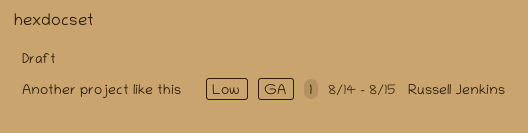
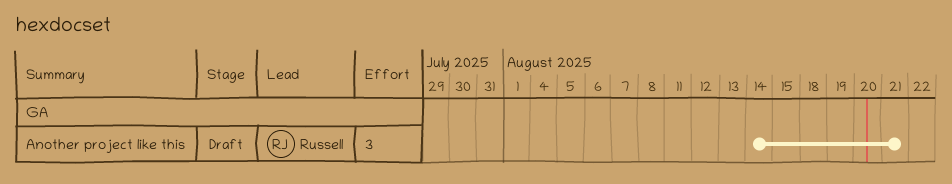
Another project like this, estimate: 1 -> 3
Another project like this, due: Aug 15 -> Aug 21

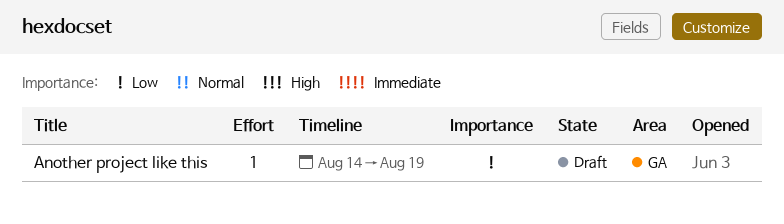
Another project like this, estimate: 3 -> 1
Another project like this, due: Aug 21 -> Aug 19

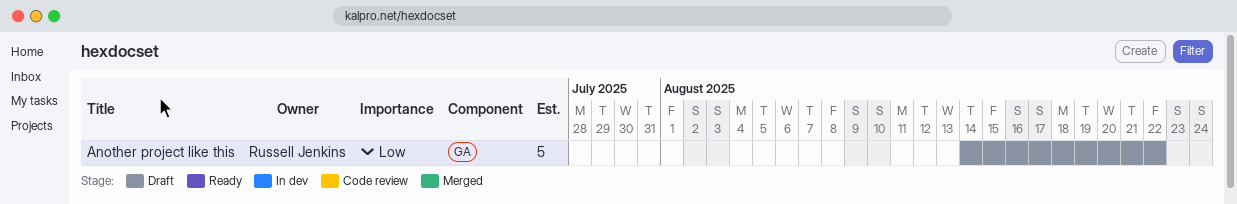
Another project like this, estimate: 1 -> 5
Another project like this, due: Aug 19 -> Aug 22

